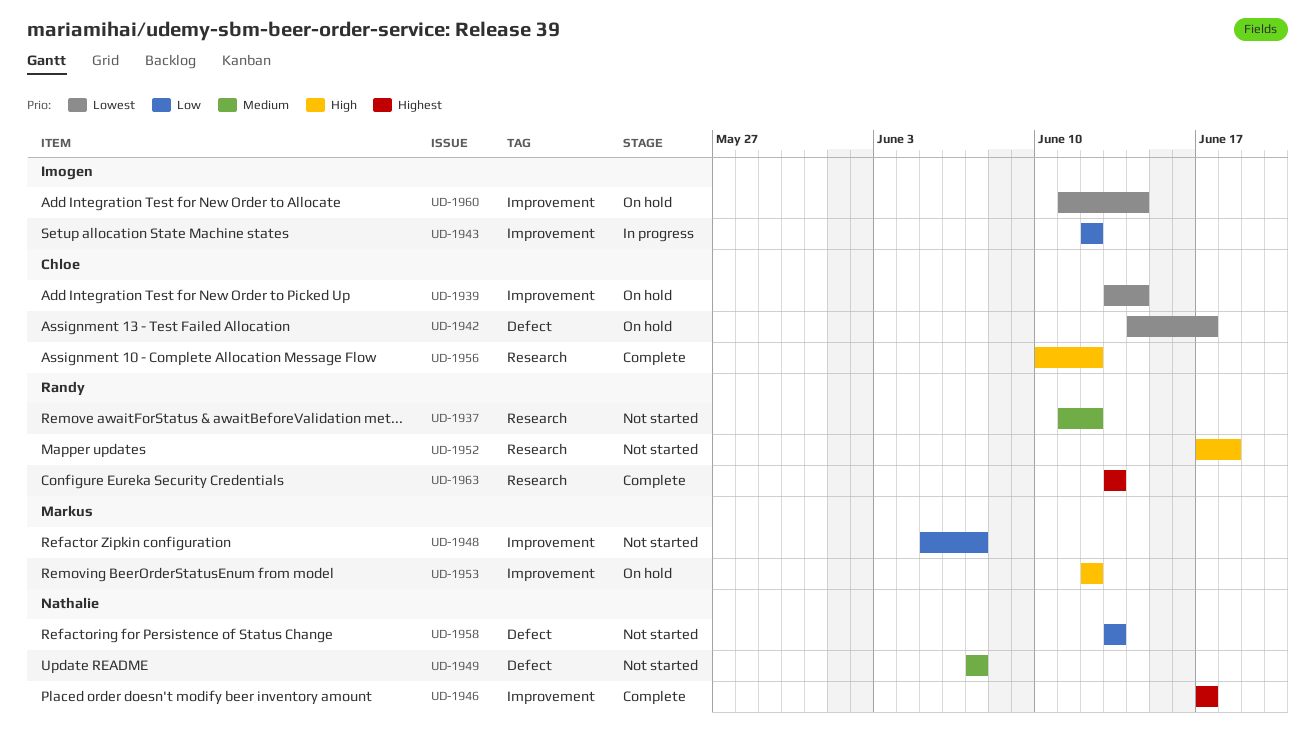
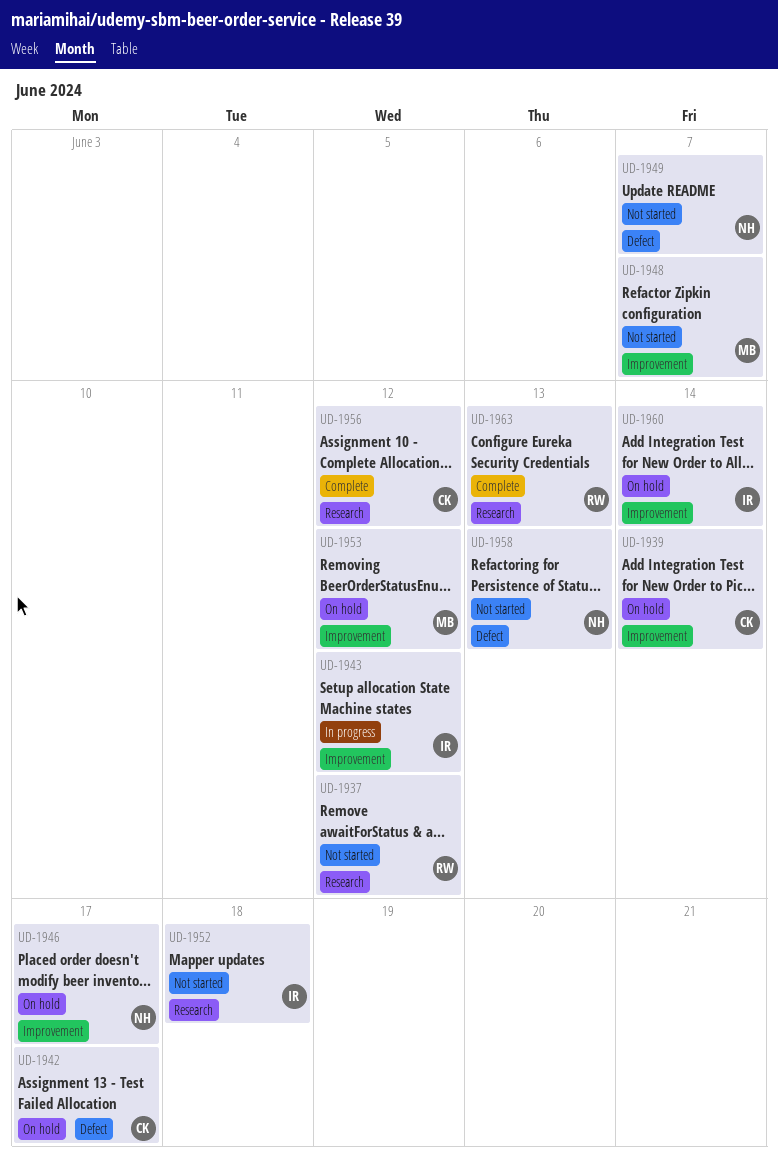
UD-1946, status: Complete -> On hold
UD-1952, owner: Randy -> Imogen

